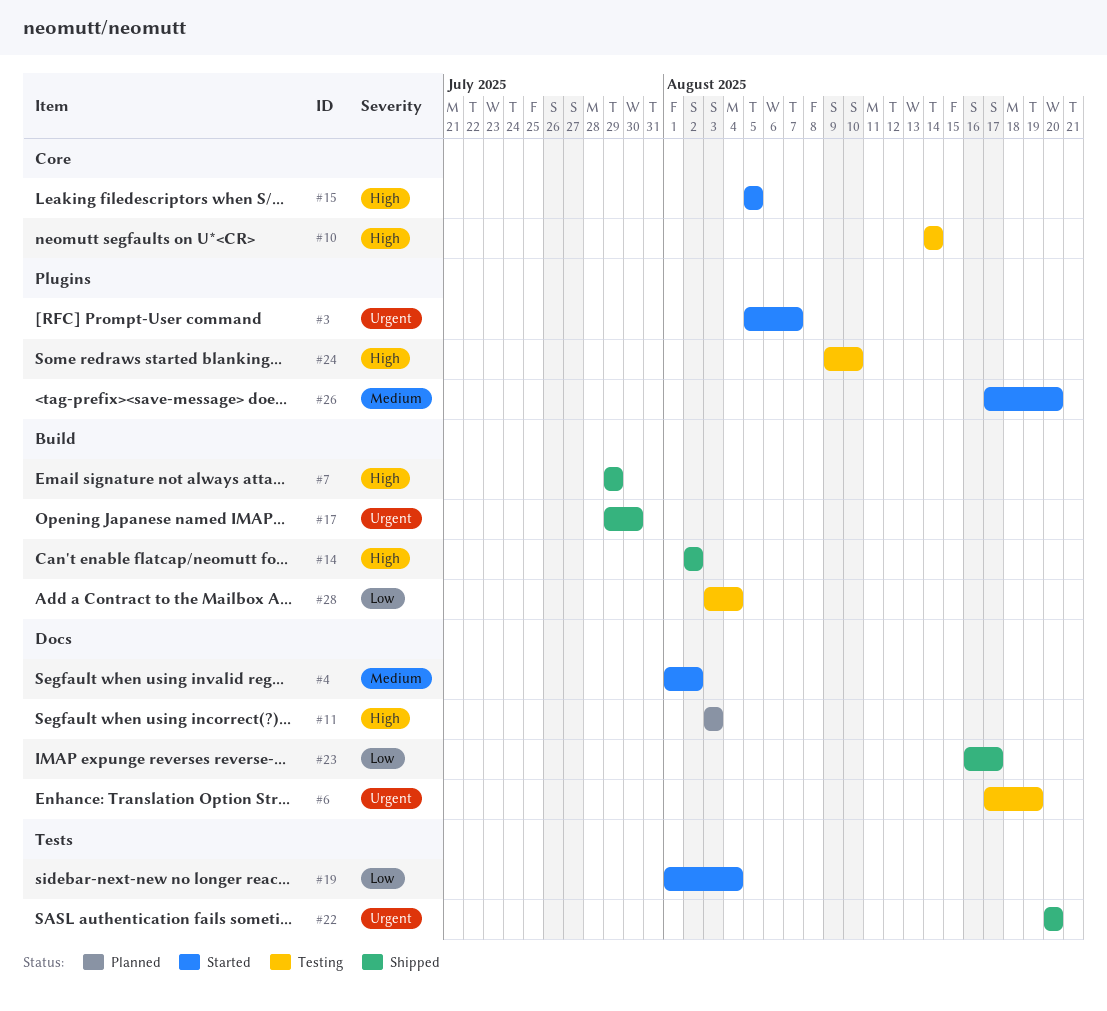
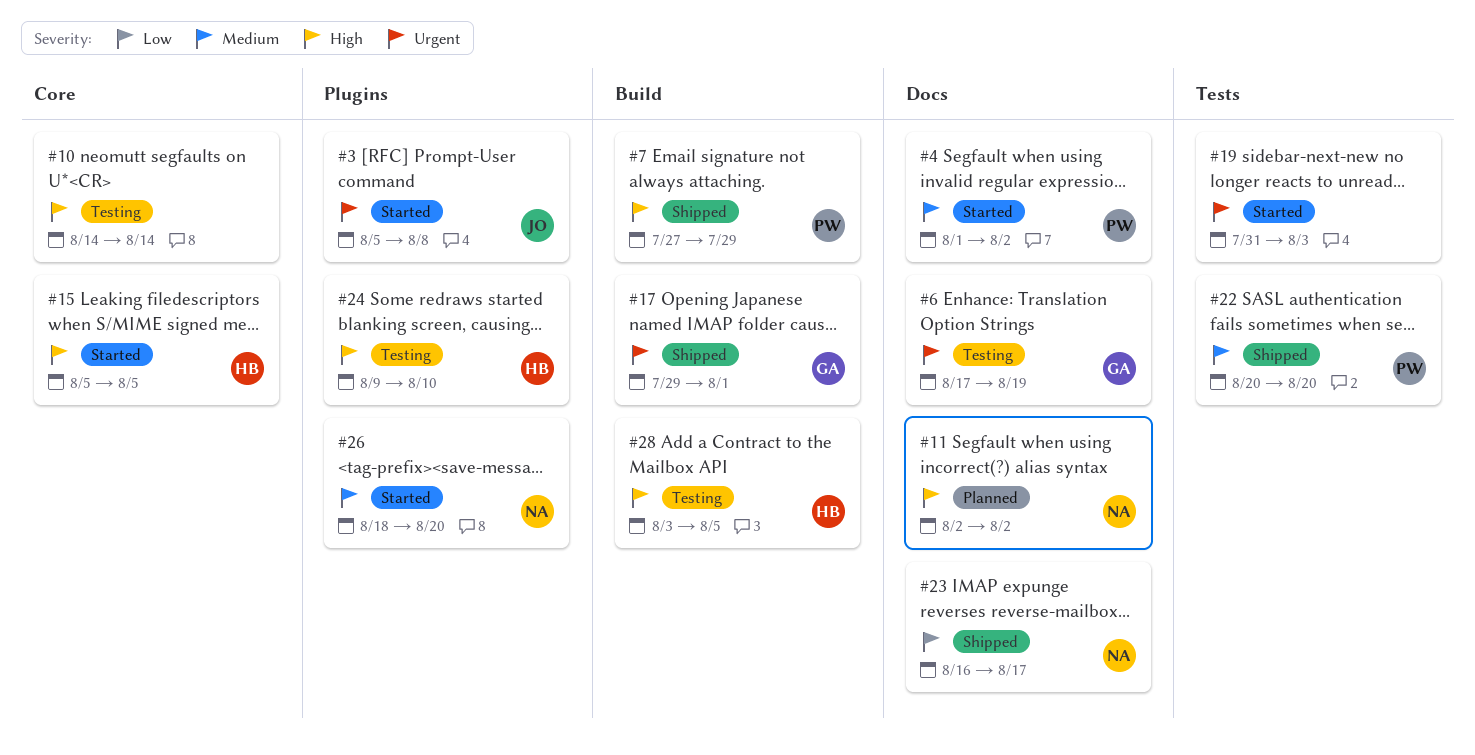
#3, due: Aug 7 -> Aug 8
#7, start: Jul 29 -> Jul 27
#11, start: Aug 3 -> Aug 2
#11, due: Aug 3 -> Aug 2
#14: present -> none
#17, due: Jul 30 -> Aug 1
#19, priority: Low -> Urgent
#19, start: Aug 1 -> Jul 31
#19, due: Aug 4 -> Aug 3
#22, priority: Urgent -> Medium
#26, start: Aug 17 -> Aug 18
#28, priority: Low -> High
#28, due: Aug 4 -> Aug 5

